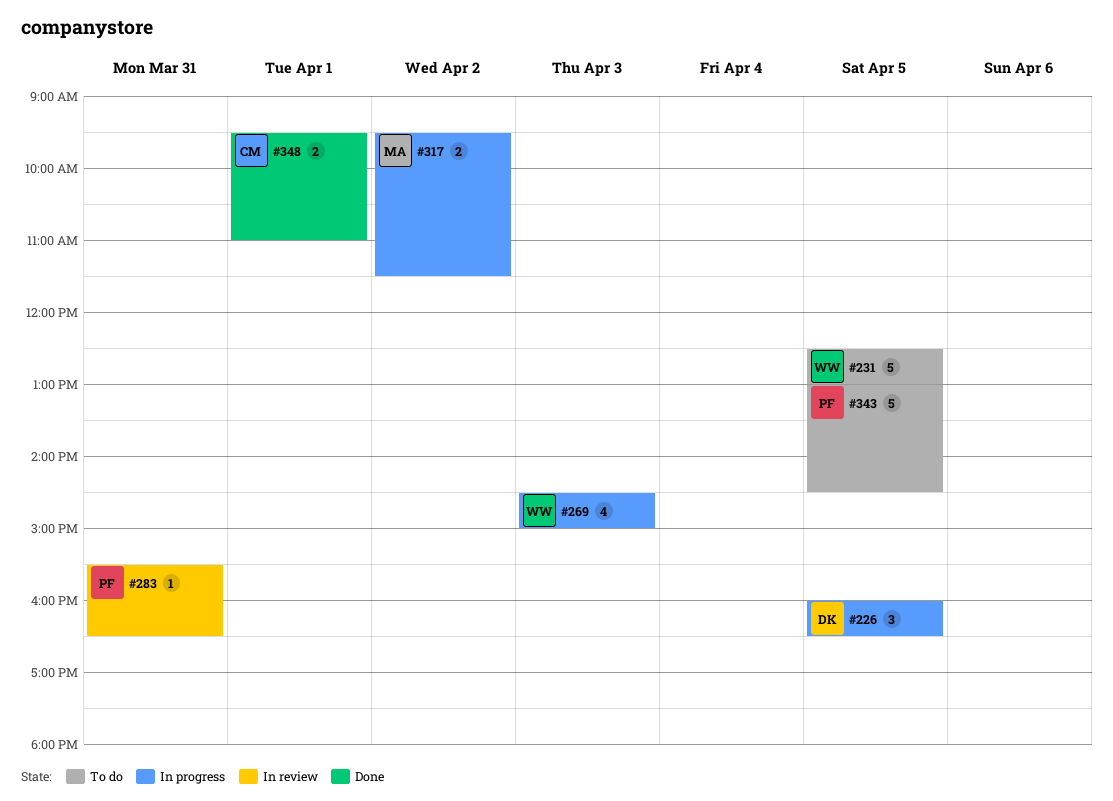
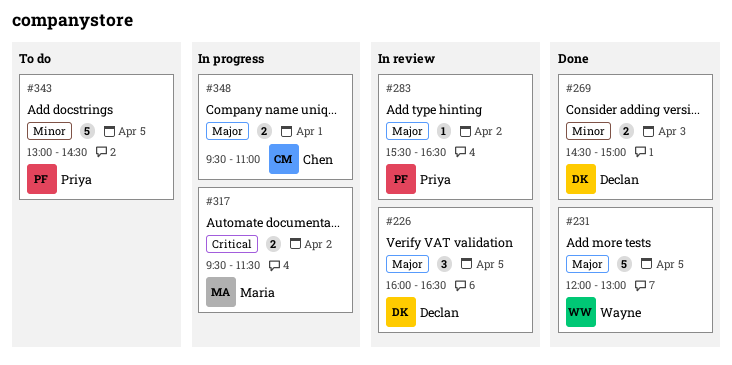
#226, status: In progress -> In review
#231, status: To do -> Done
#231, begins: 12:30 -> 12:00
#269, status: In progress -> Done
#269, owner: Wayne -> Declan
#269, estimate: 4 -> 2
#283, day: Mar 31 -> Apr 2
#348, status: Done -> In progress

